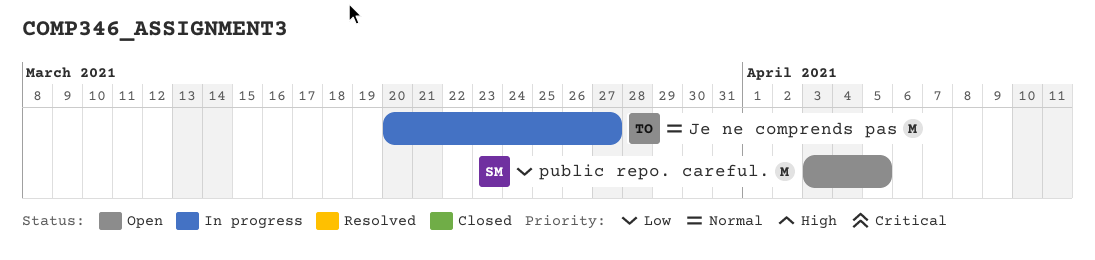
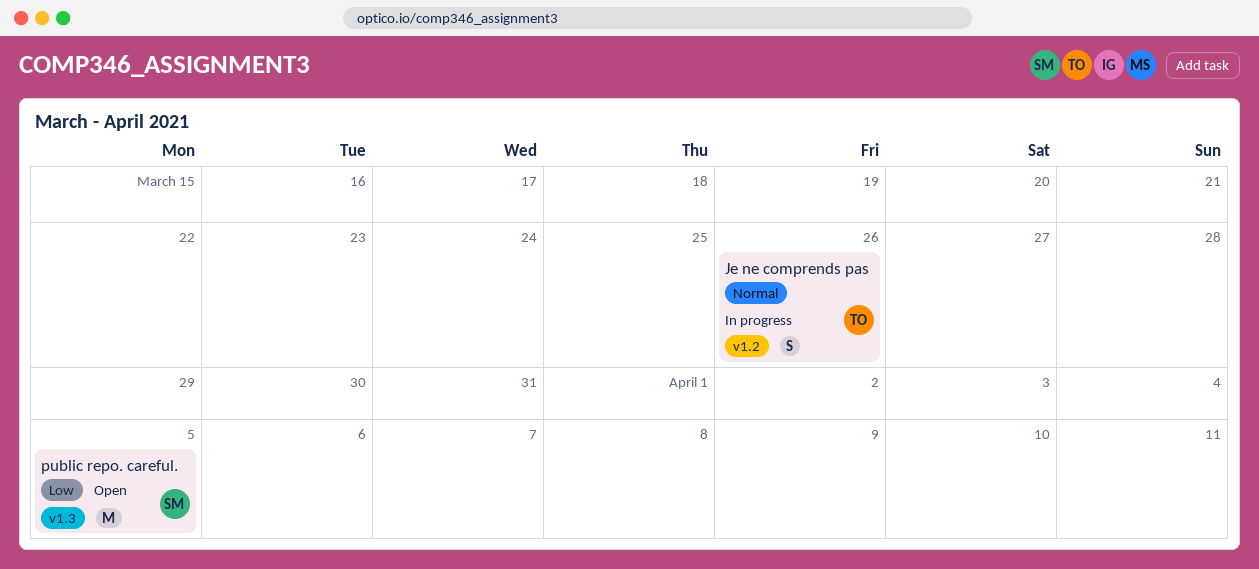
Je ne comprends pas, estimate: M -> S
Je ne comprends pas, due: Mar 27 -> Mar 26

